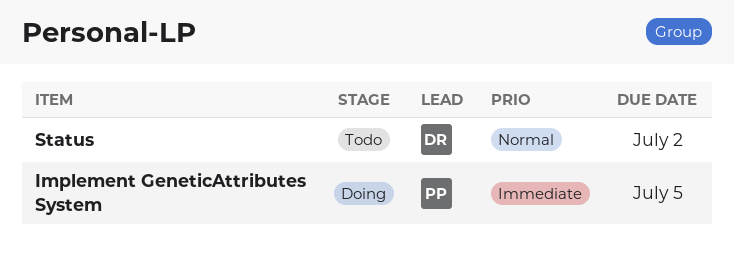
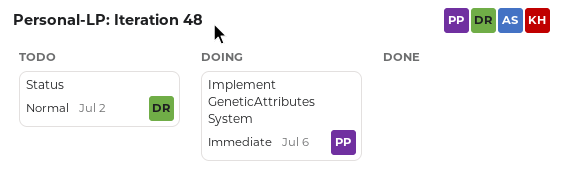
Implement GeneticAttributes System, due: Jul 5 -> Jul 6

